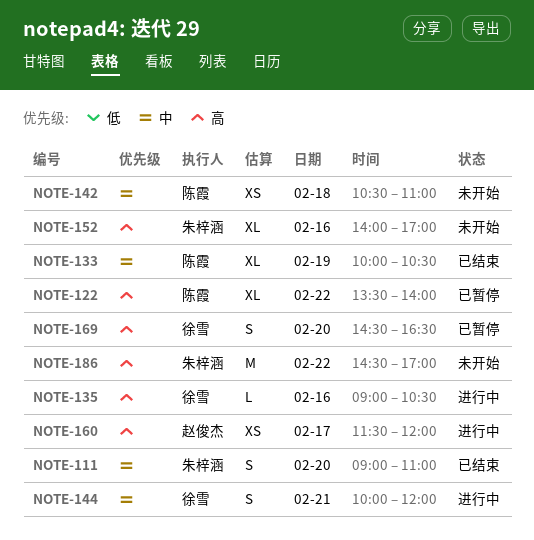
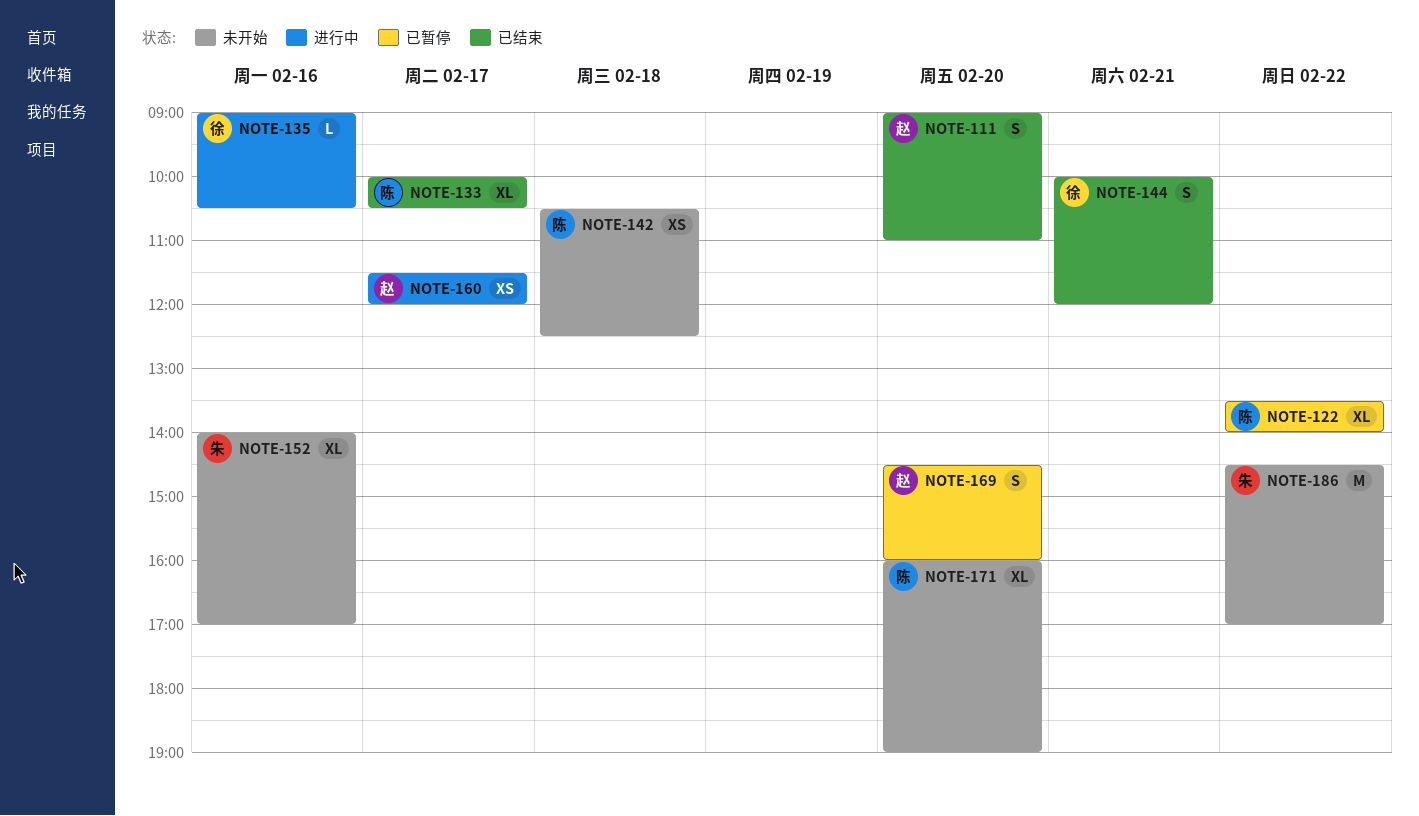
NOTE-111, owner: 朱梓涵 -> 赵俊杰
NOTE-133, day: Feb 19 -> Feb 17
NOTE-142, ends: 11:00 -> 12:30
NOTE-144, status: 进行中 -> 已结束
NOTE-169, owner: 徐雪 -> 赵俊杰
NOTE-169, ends: 16:30 -> 16:00
NOTE-171: none -> present

